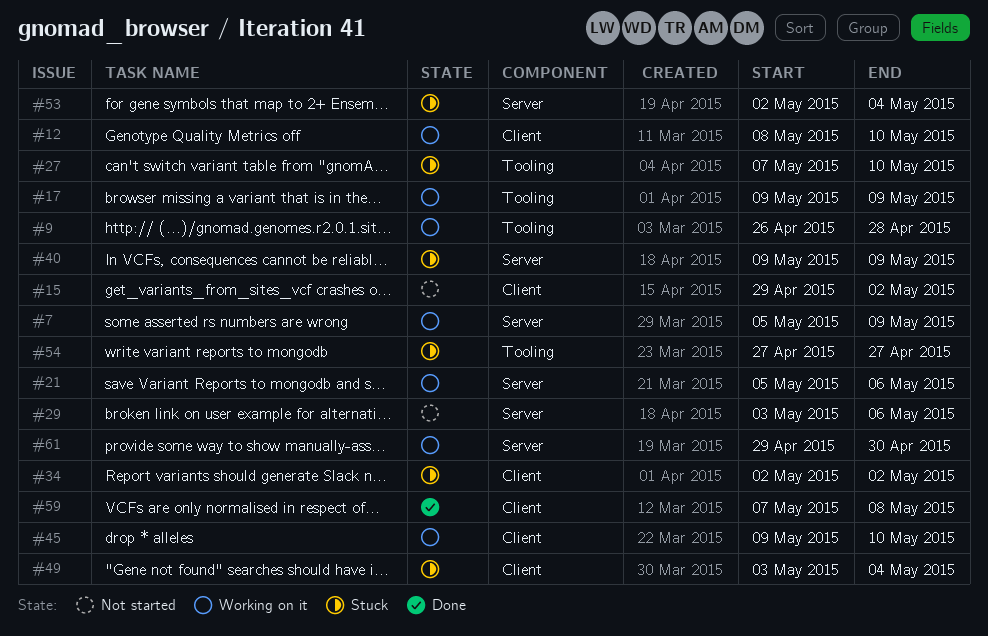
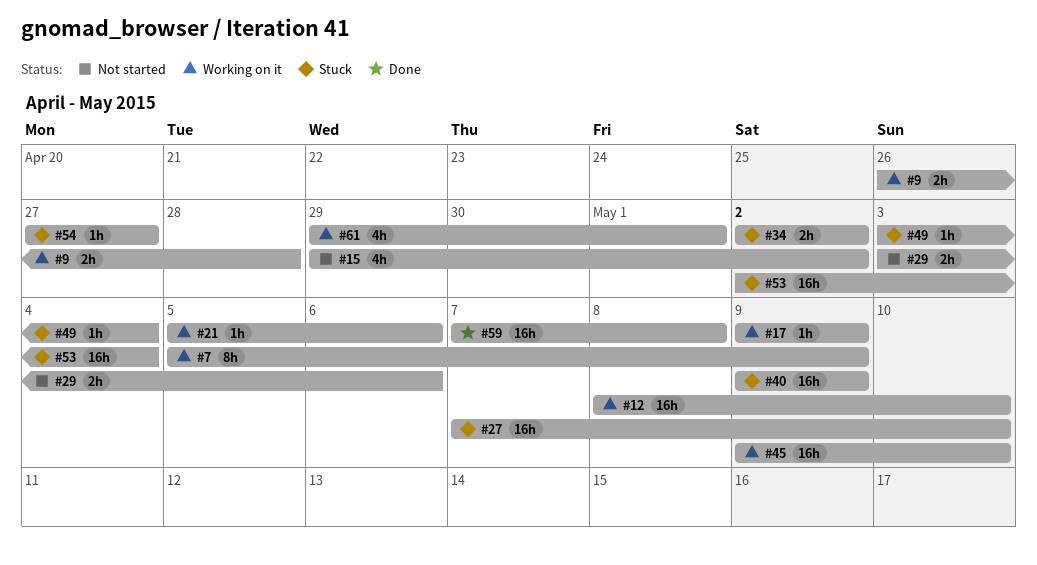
#61, due: Apr 30 -> May 1

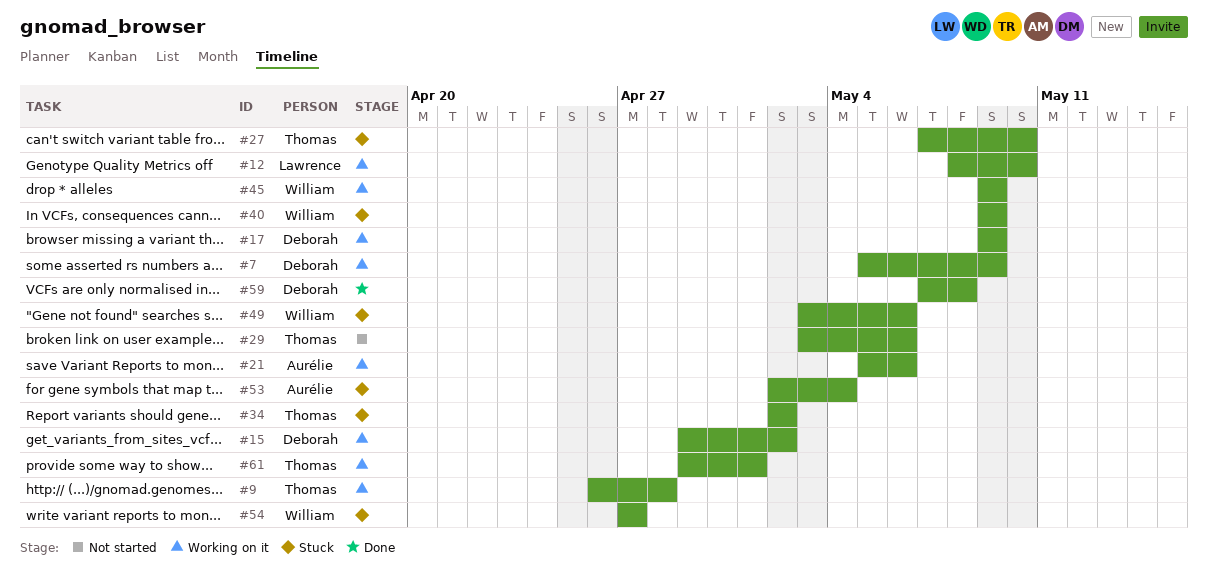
#15, status: Not started -> Working on it
#45, due: May 10 -> May 9
#49, due: May 4 -> May 6

